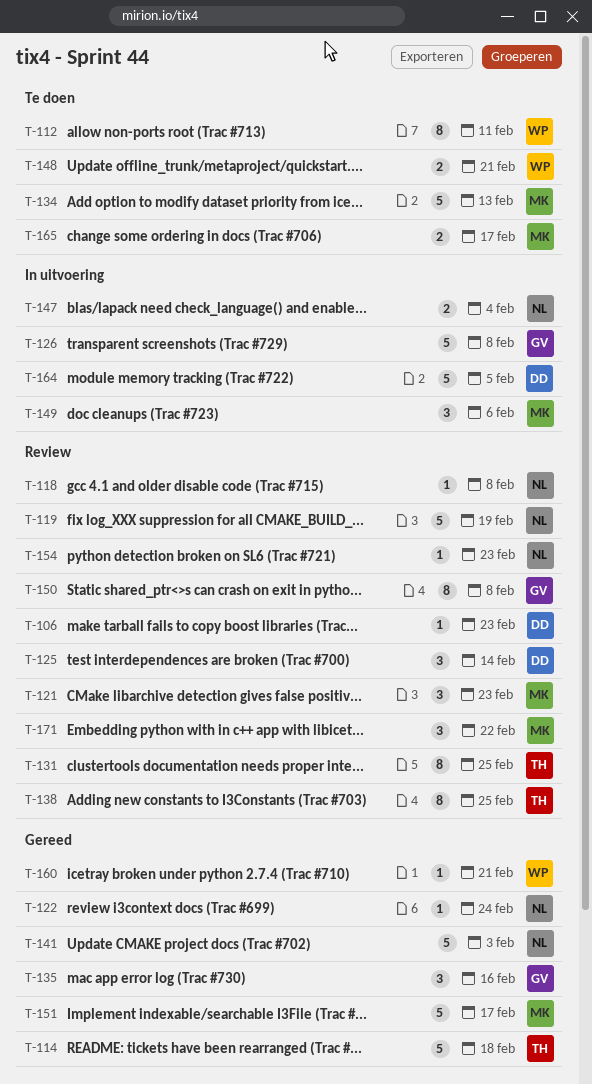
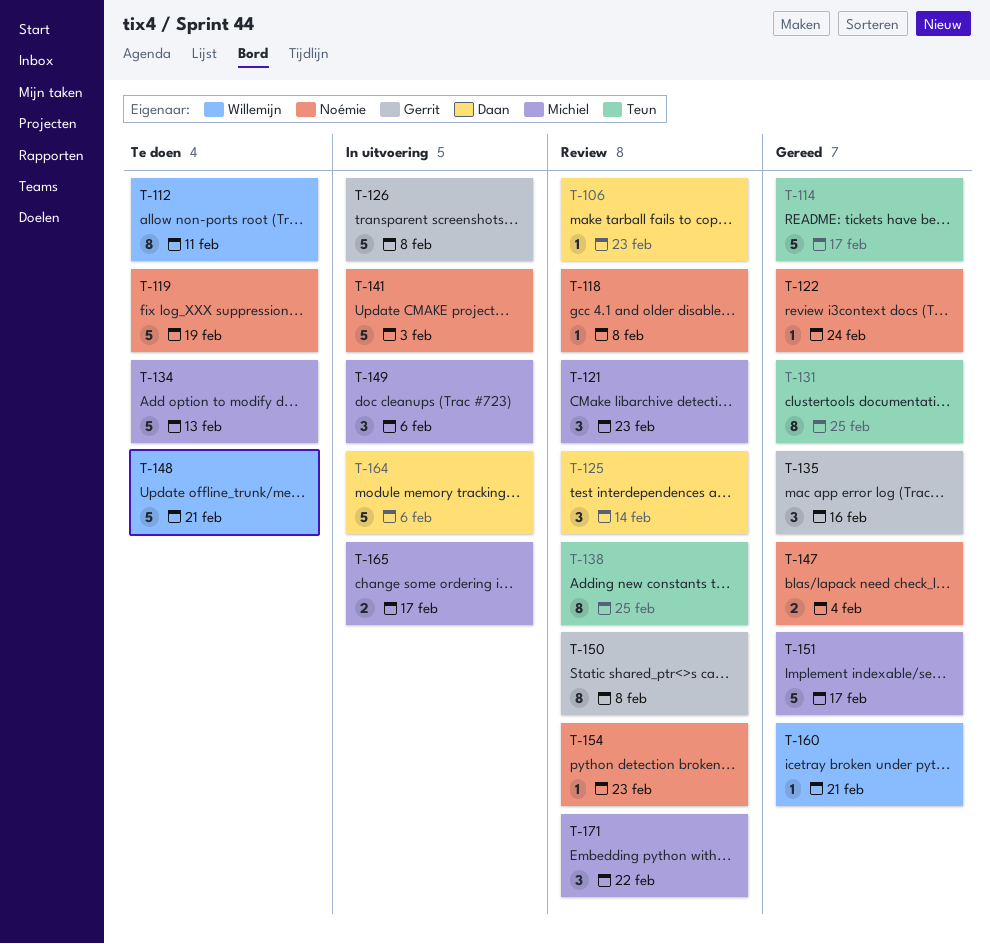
T-114, due: Feb 18 -> Feb 17
T-119, status: Review -> Te doen
T-131, status: Review -> Gereed
T-141, status: Gereed -> In uitvoering
T-147, status: In uitvoering -> Gereed
T-148, estimate: 2 -> 5
T-164, due: Feb 5 -> Feb 6
T-165, status: Te doen -> In uitvoering

